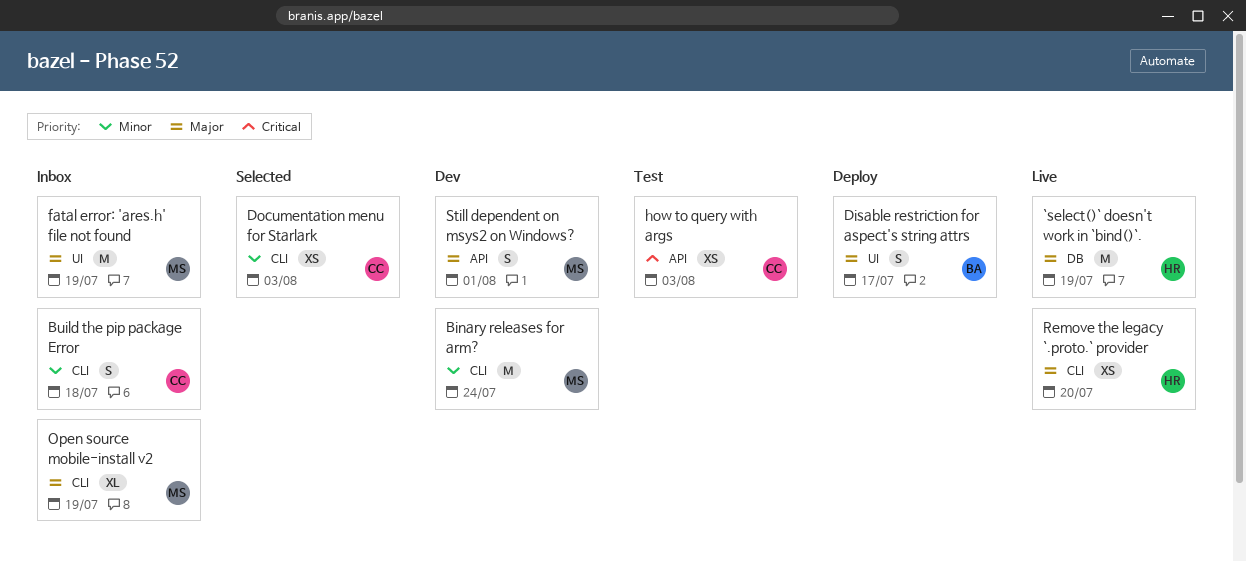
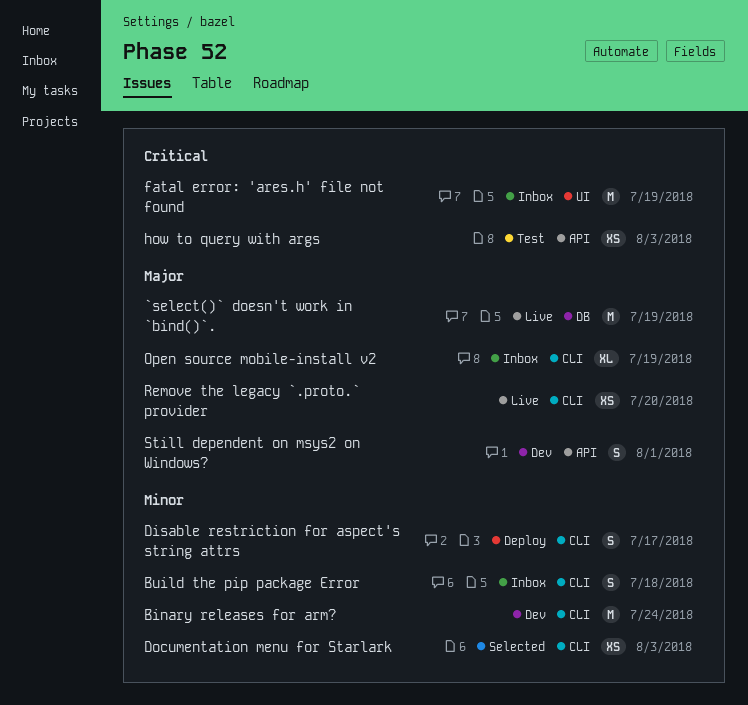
Disable restriction for aspect's string attrs, priority: Major -> Minor
Disable restriction for aspect's string attrs, label: UI -> CLI
fatal error: 'ares.h' file not found, priority: Major -> Critical

